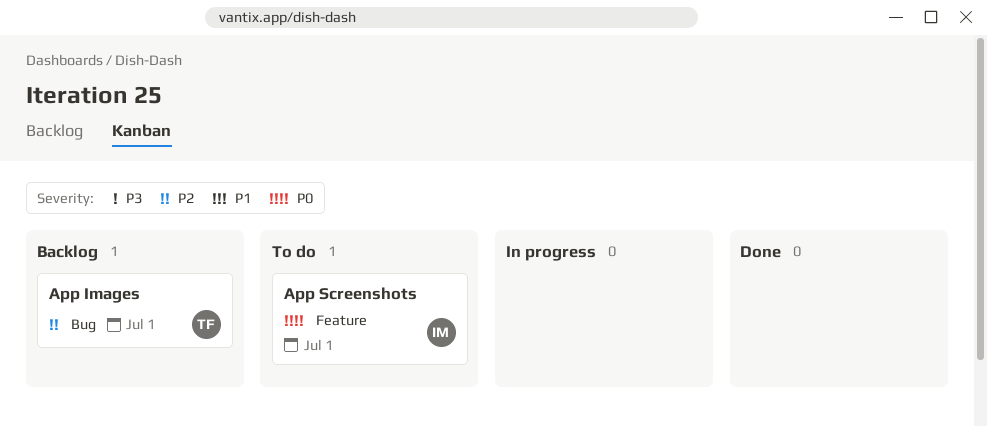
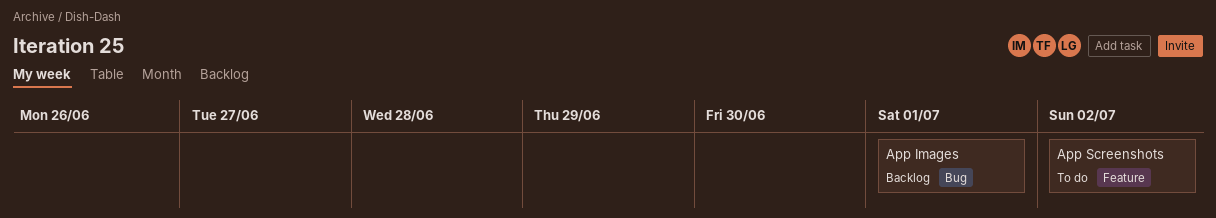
App Screenshots, due: Jul 1 -> Jul 2

